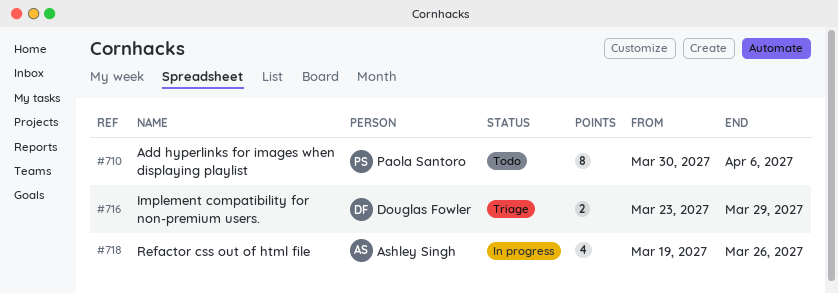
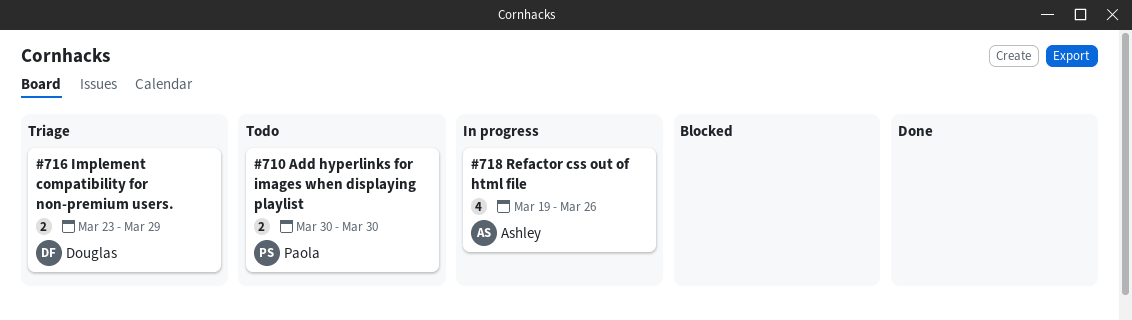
#710, estimate: 8 -> 2
#710, due: Apr 6 -> Mar 30

